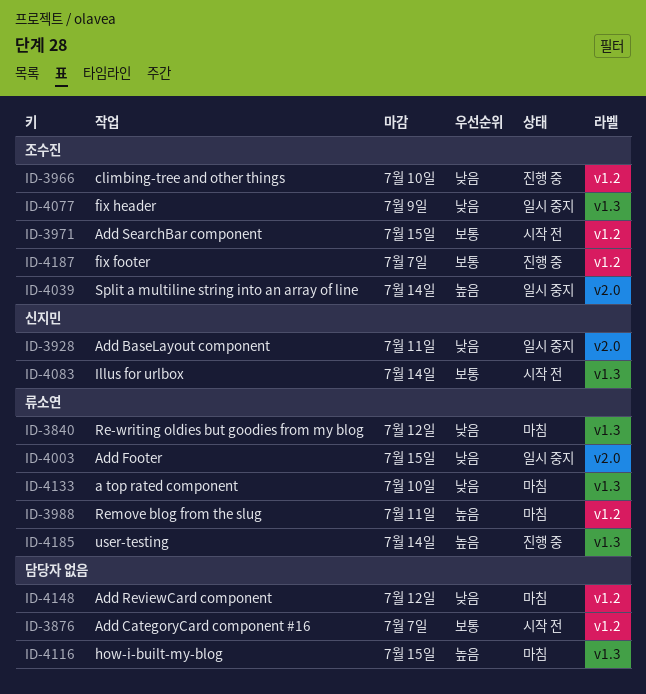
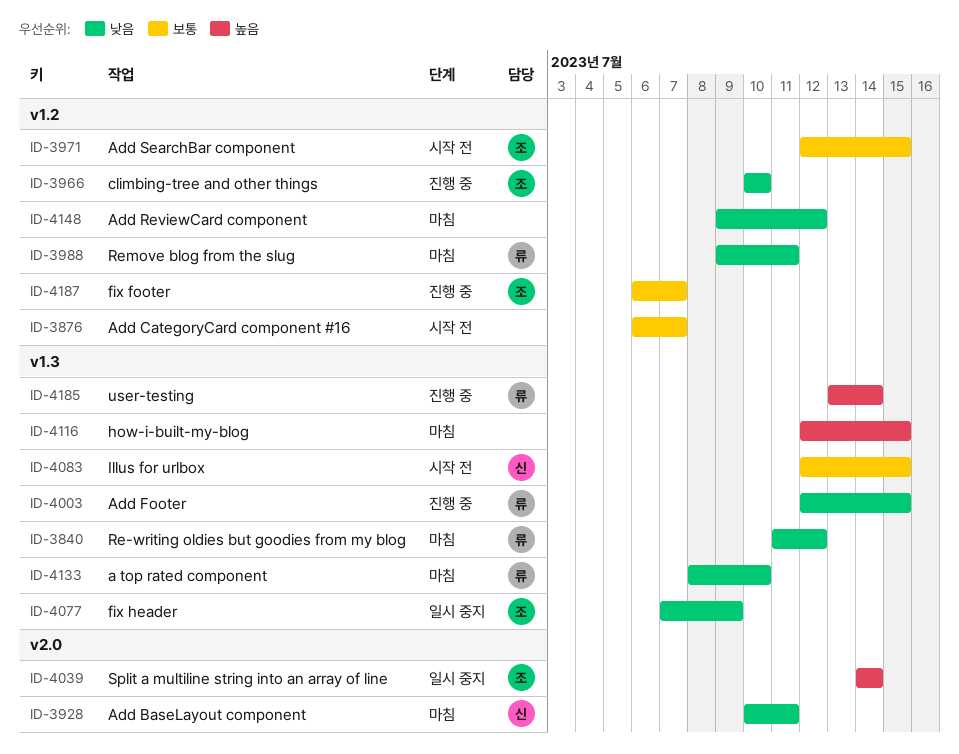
ID-3928, status: 일시 중지 -> 마침
ID-3988, priority: 높음 -> 낮음
ID-4003, status: 일시 중지 -> 진행 중
ID-4003, label: v2.0 -> v1.3
ID-4083, due: Jul 14 -> Jul 15

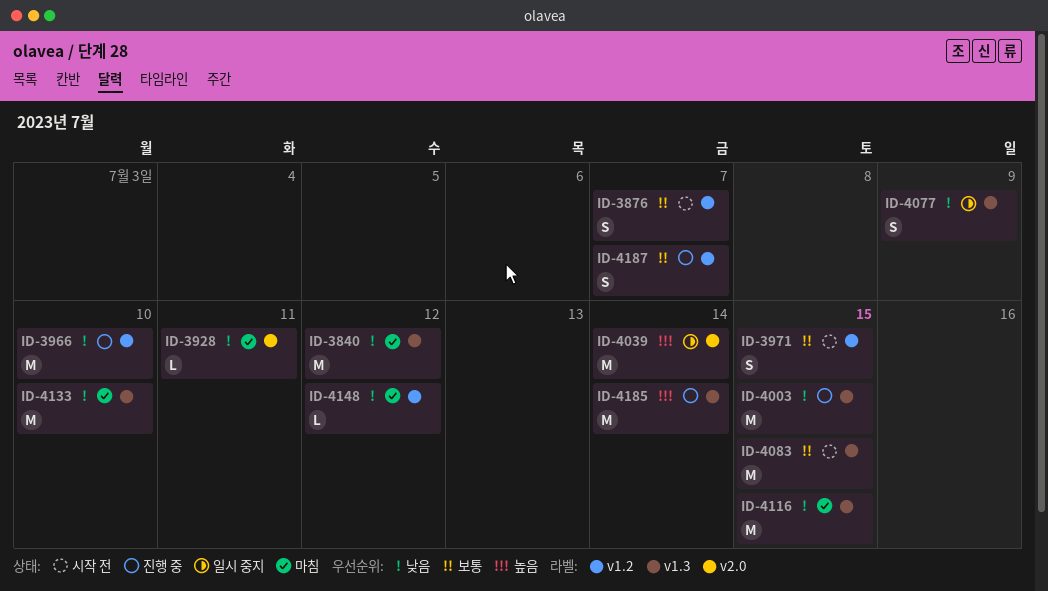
ID-3988: present -> none
ID-4116, priority: 높음 -> 낮음

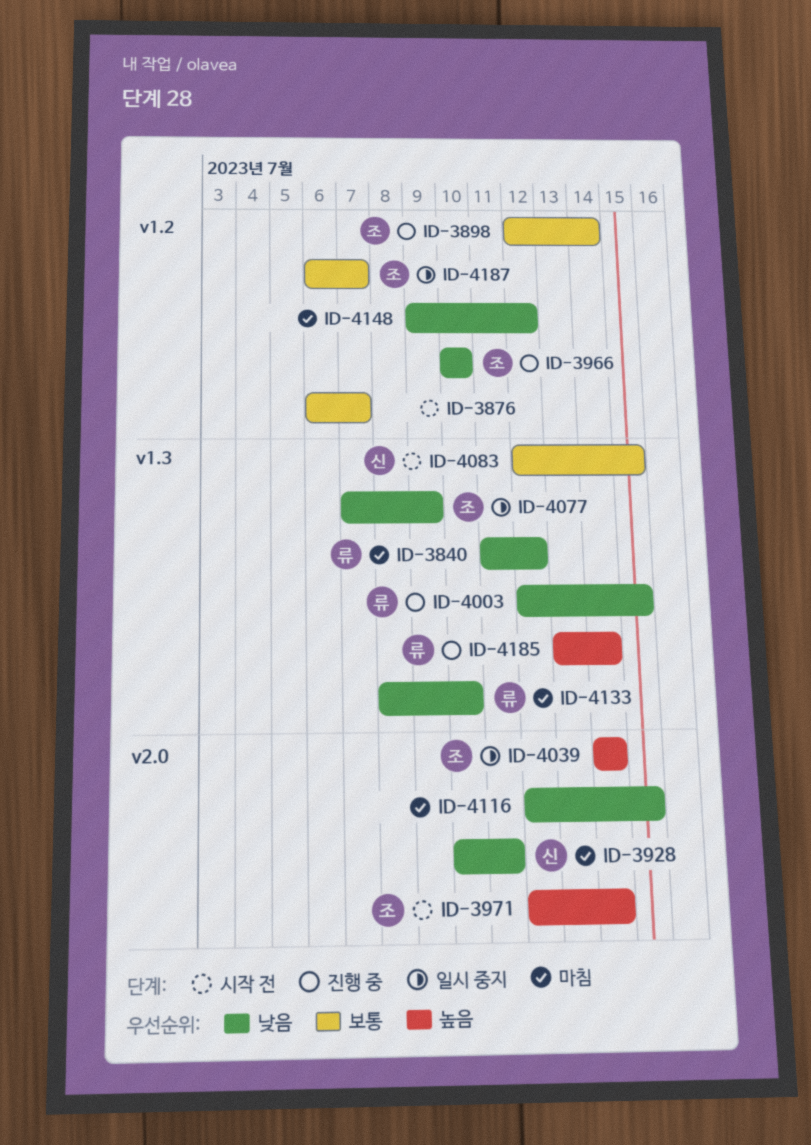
ID-3898: none -> present
ID-3971, priority: 보통 -> 높음
ID-3971, label: v1.2 -> v2.0
ID-3971, due: Jul 15 -> Jul 14
ID-4116, label: v1.3 -> v2.0
ID-4187, status: 진행 중 -> 일시 중지

